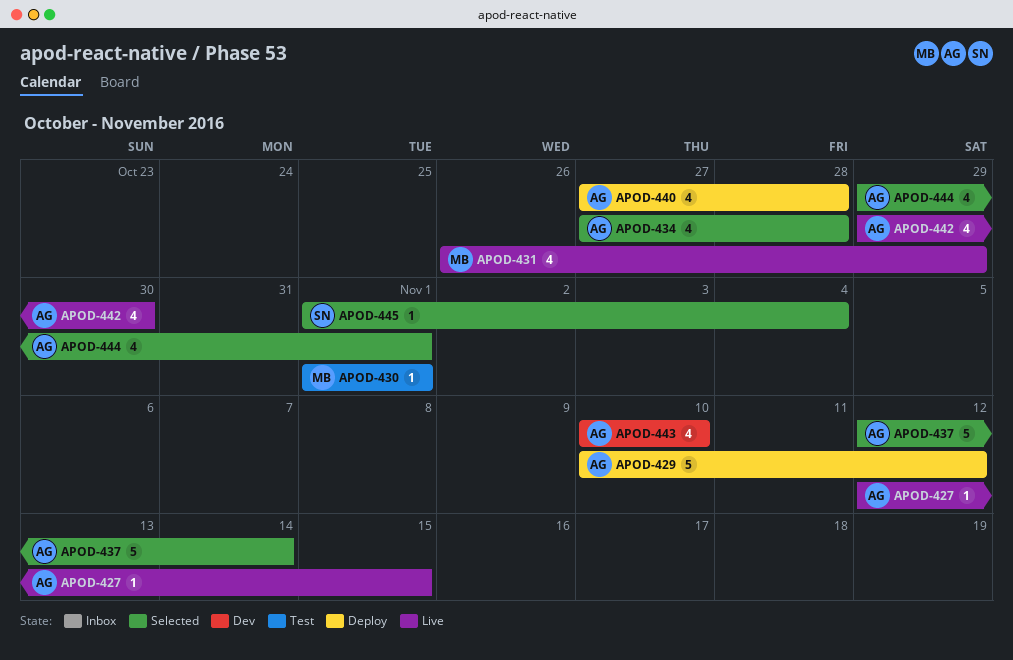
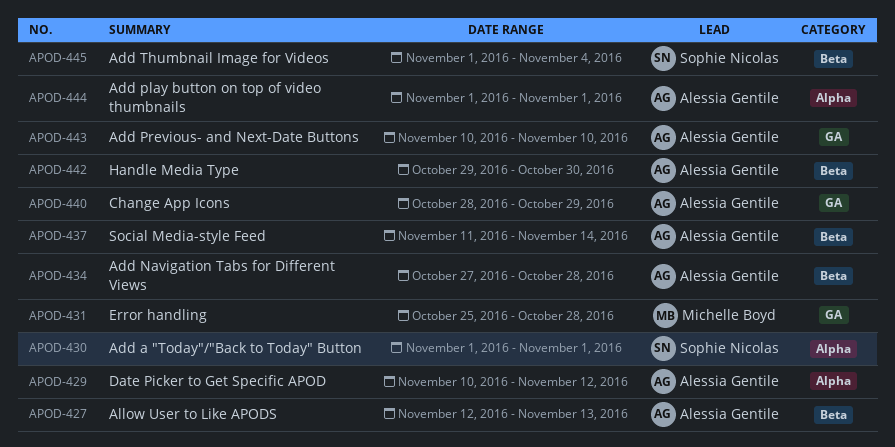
APOD-427, due: Nov 15 -> Nov 13
APOD-430, owner: Michelle Boyd -> Sophie Nicolas
APOD-431, start: Oct 26 -> Oct 25
APOD-431, due: Oct 29 -> Oct 28
APOD-437, start: Nov 12 -> Nov 11
APOD-440, start: Oct 27 -> Oct 28
APOD-440, due: Oct 28 -> Oct 29
APOD-444, start: Oct 29 -> Nov 1

